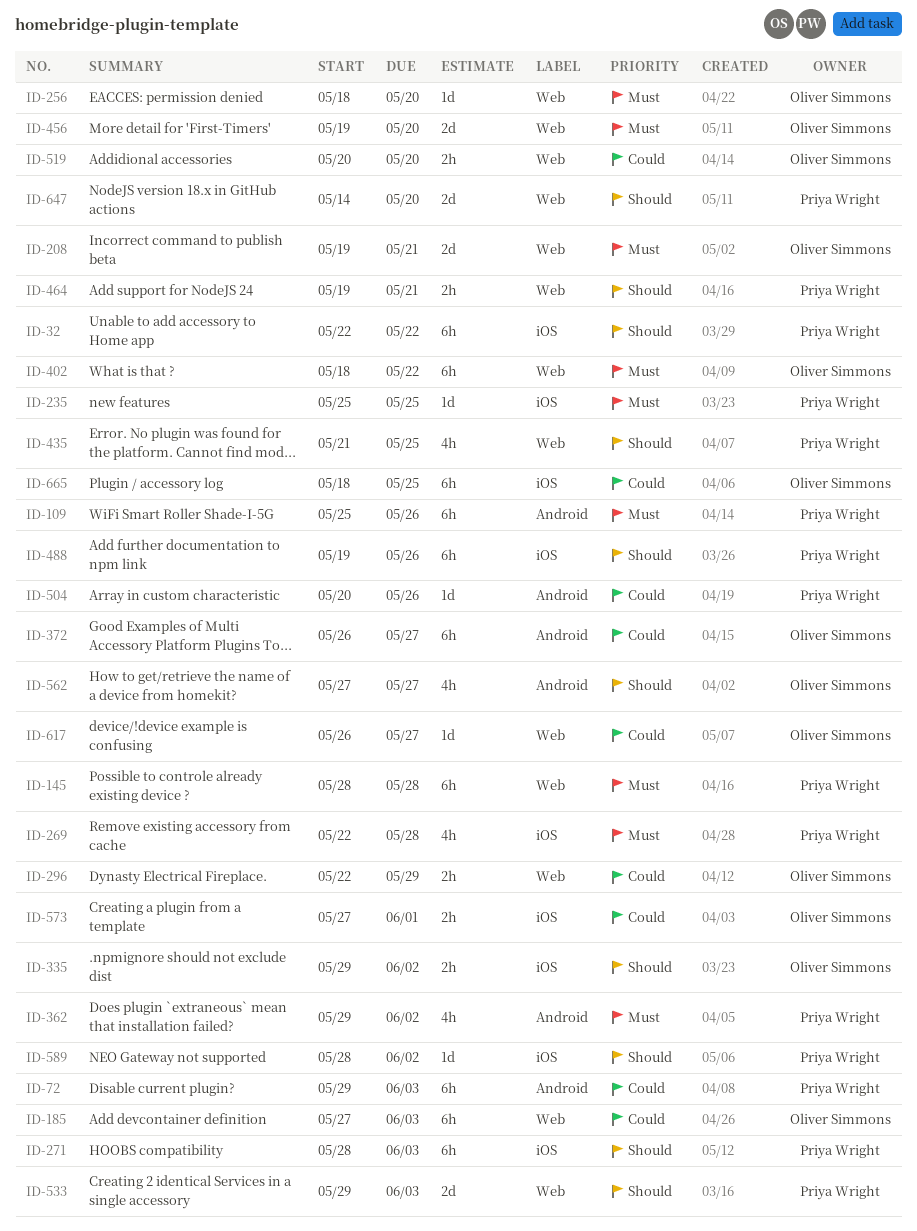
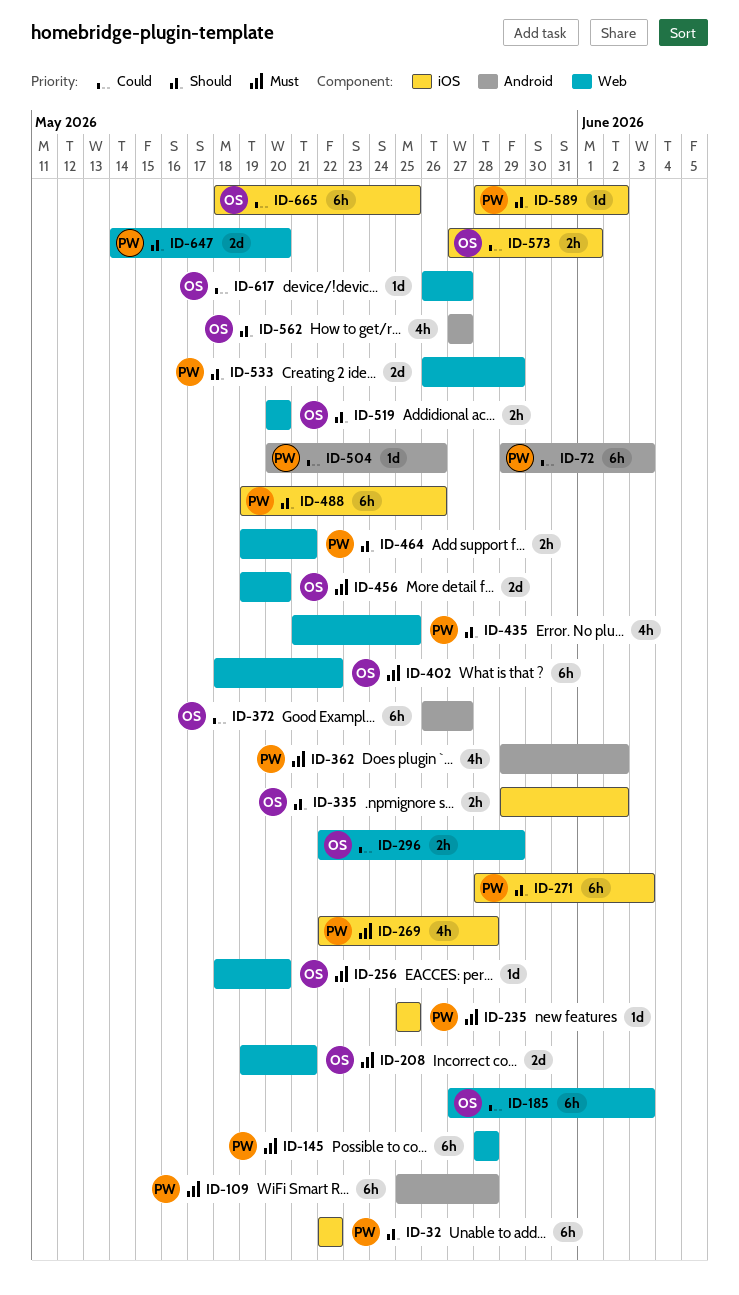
ID-109, due: May 26 -> May 28
ID-519, priority: Could -> Should
ID-533, start: May 29 -> May 26
ID-533, due: Jun 3 -> May 29

